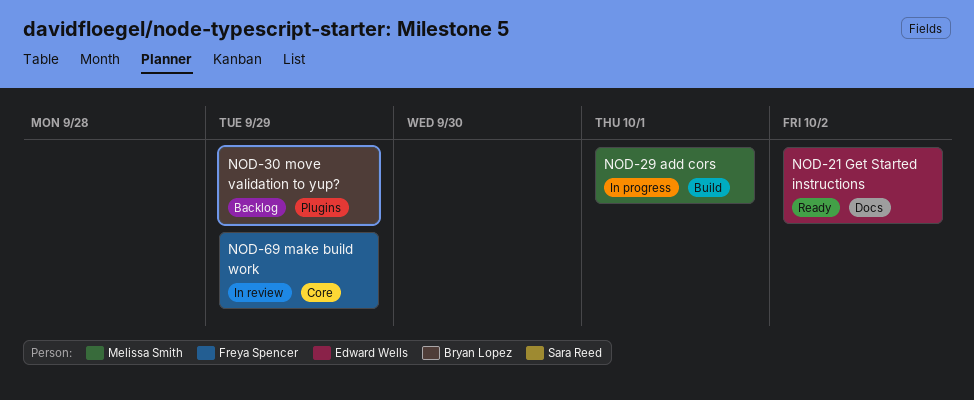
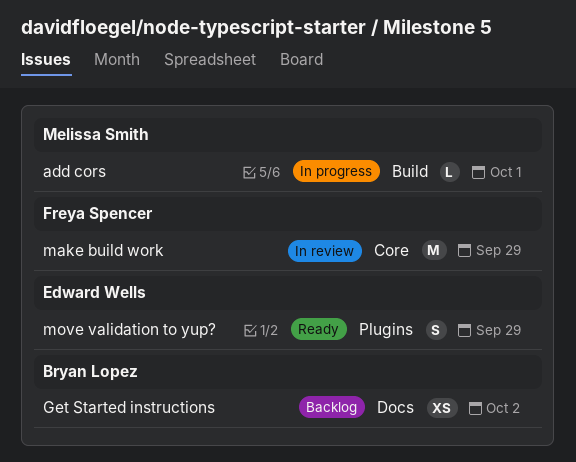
Get Started instructions, status: Ready -> Backlog
Get Started instructions, owner: Edward Wells -> Bryan Lopez
move validation to yup?, status: Backlog -> Ready
move validation to yup?, owner: Bryan Lopez -> Edward Wells

